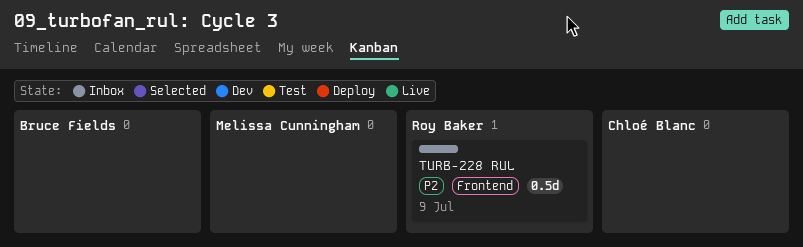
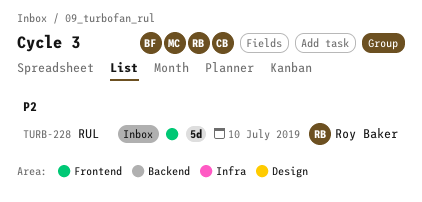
TURB-228, estimate: 0.5d -> 5d
TURB-228, due: Jul 9 -> Jul 10

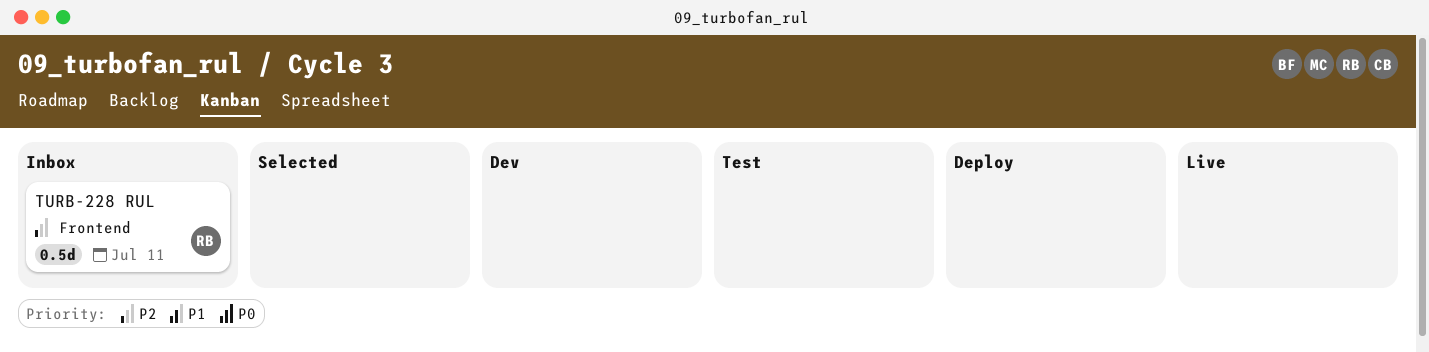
TURB-228, estimate: 5d -> 0.5d
TURB-228, due: Jul 10 -> Jul 11

